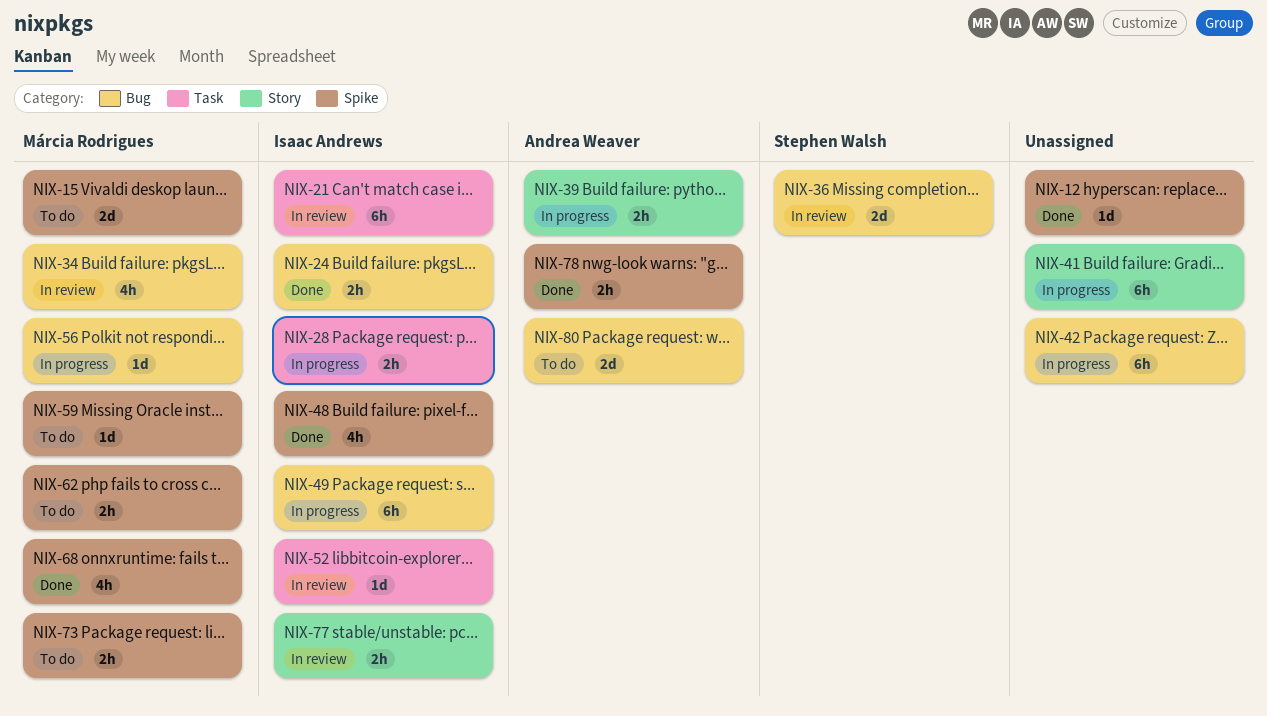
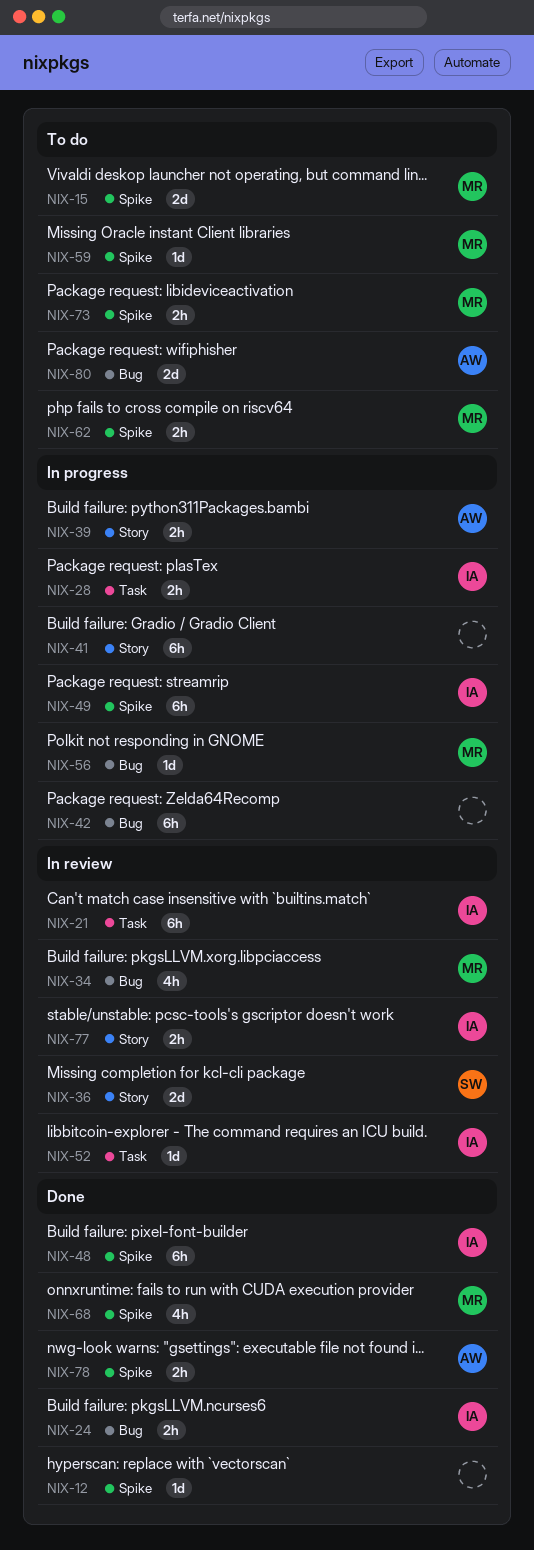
NIX-36, label: Bug -> Story
NIX-48, estimate: 4h -> 6h
NIX-49, label: Bug -> Spike

